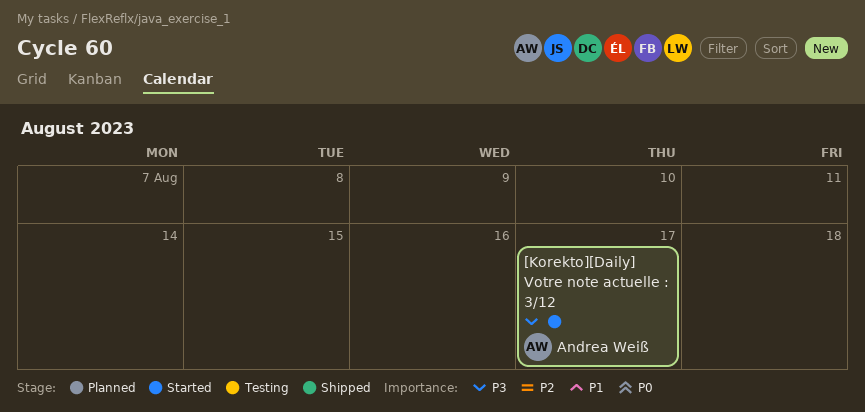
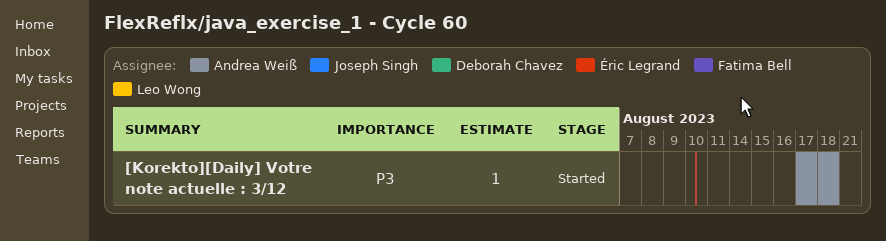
[Korekto][Daily] Votre note actuelle : 3/12, due: Aug 17 -> Aug 18

